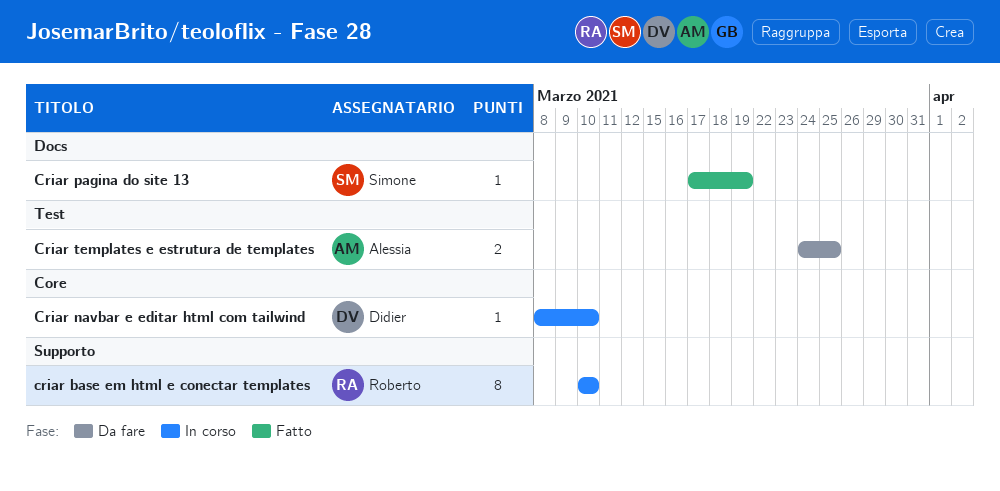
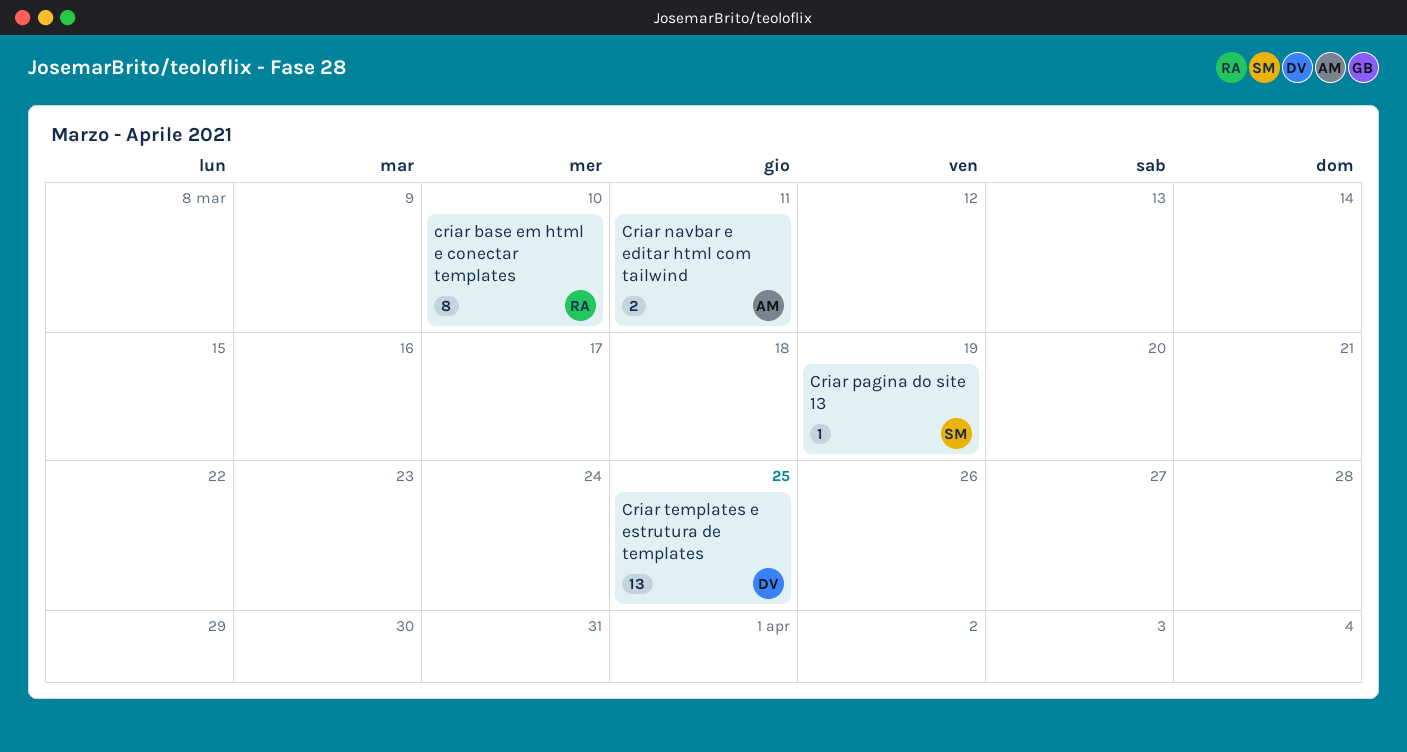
Criar navbar e editar html com tailwind, owner: Didier -> Alessia
Criar navbar e editar html com tailwind, estimate: 1 -> 2
Criar navbar e editar html com tailwind, due: Mar 10 -> Mar 11
Criar templates e estrutura de templates, owner: Alessia -> Didier
Criar templates e estrutura de templates, estimate: 2 -> 13

